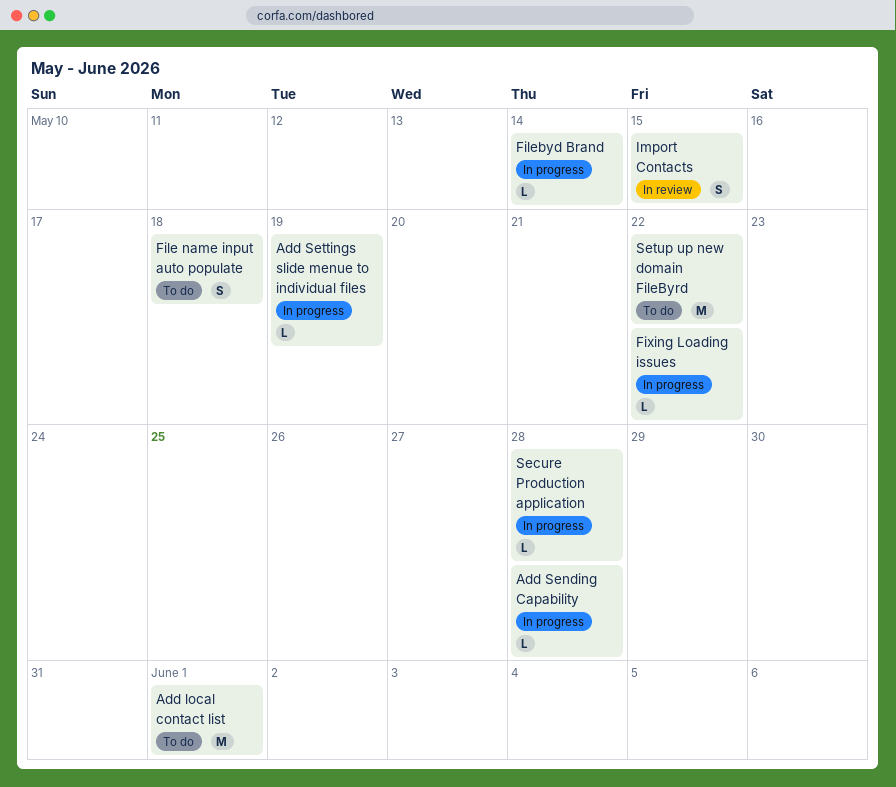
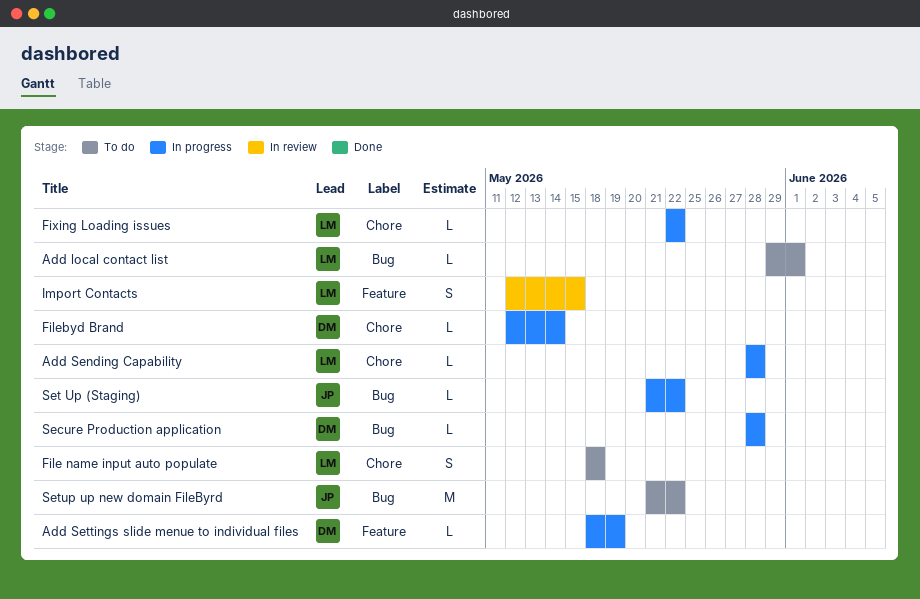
Add local contact list, estimate: M -> L
Set Up (Staging): none -> present

